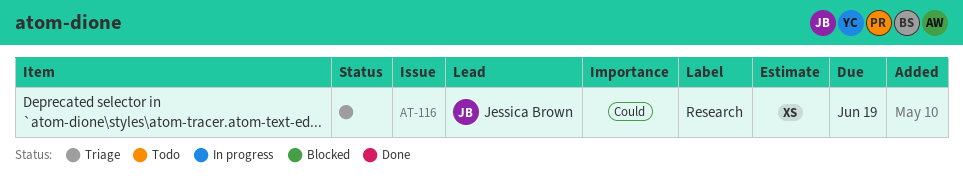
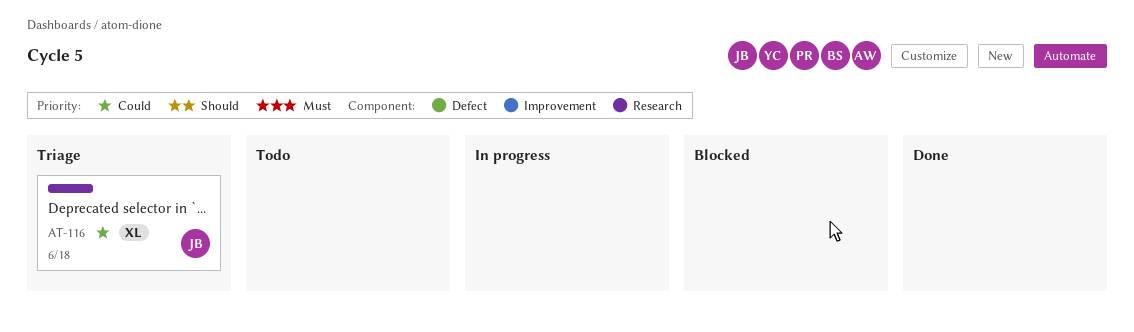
AT-116, estimate: XS -> XL
AT-116, due: Jun 19 -> Jun 18

